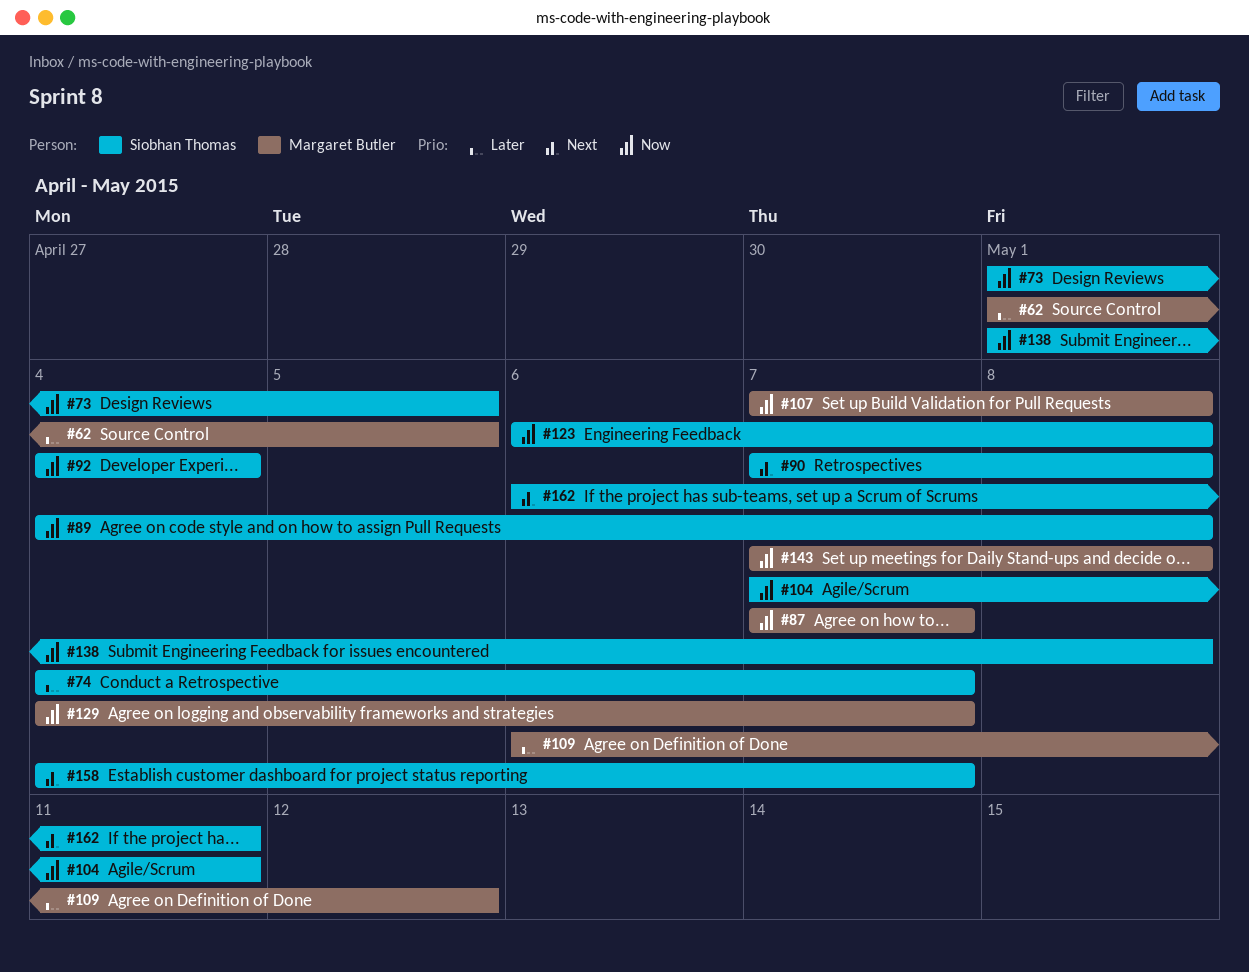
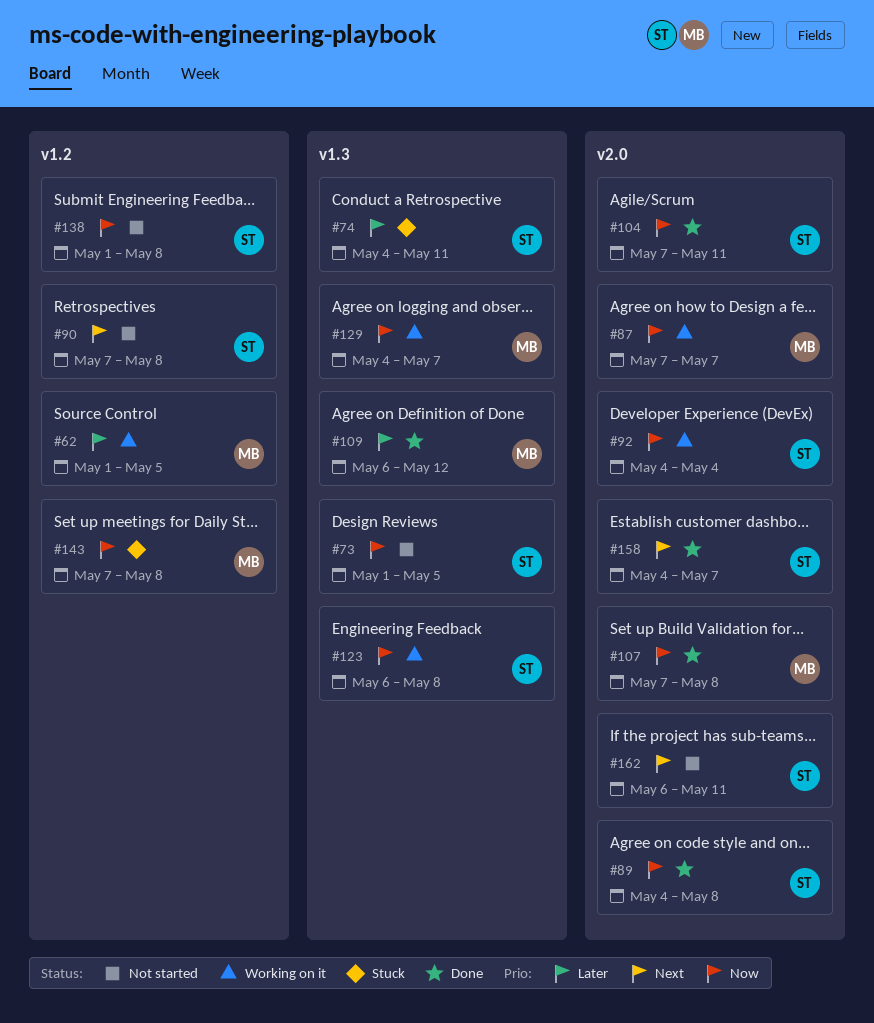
#74, due: May 7 -> May 11

